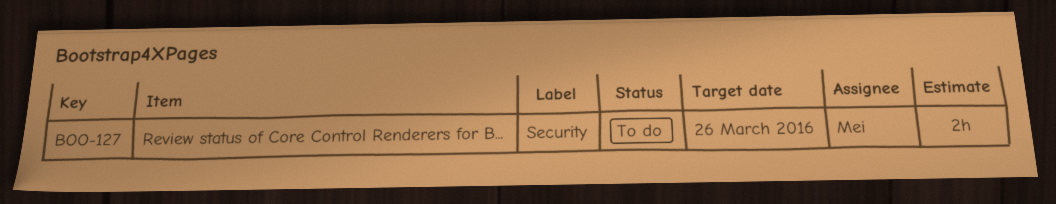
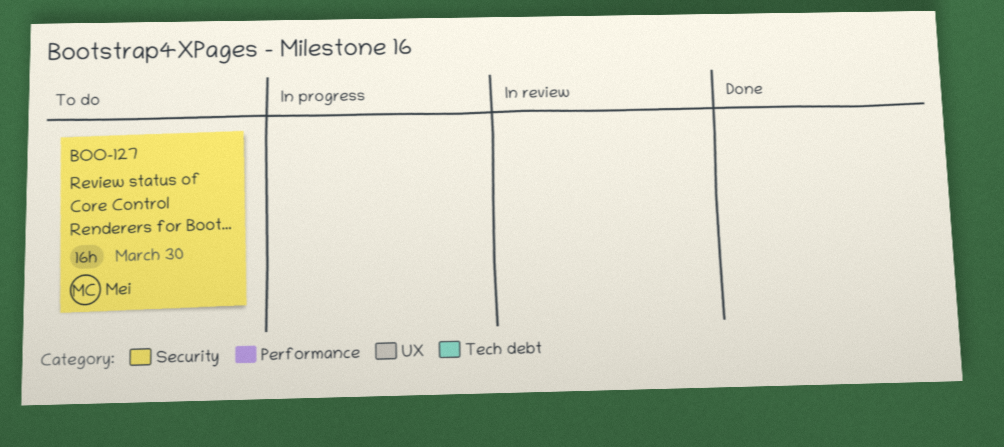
BOO-127, estimate: 2h -> 16h
BOO-127, due: Mar 26 -> Mar 30

